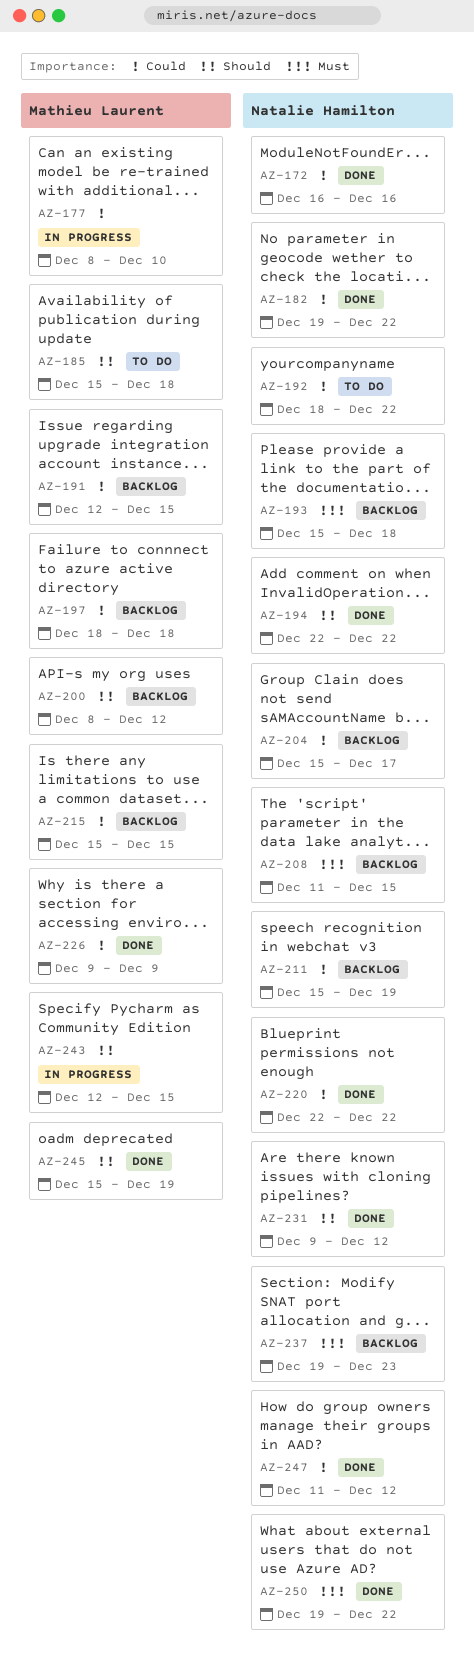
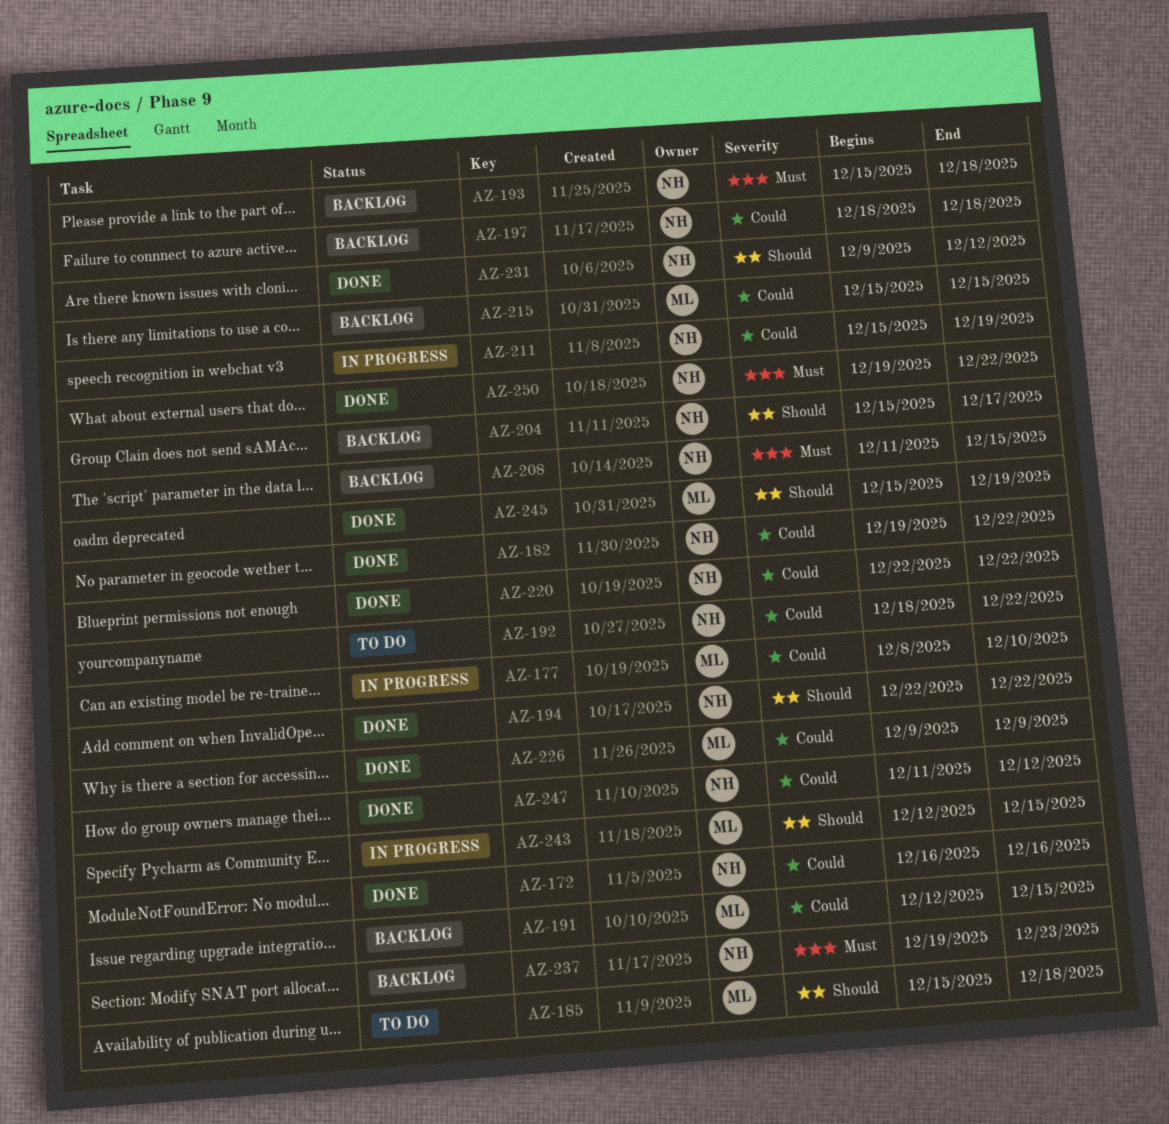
AZ-197, owner: Mathieu Laurent -> Natalie Hamilton
AZ-200: present -> none
AZ-204, priority: Could -> Should
AZ-211, status: Backlog -> In progress

